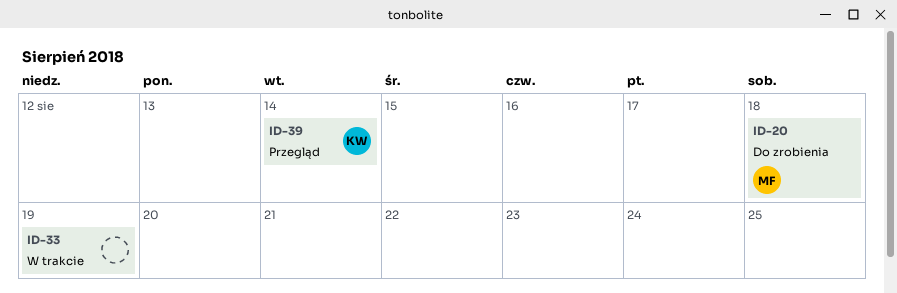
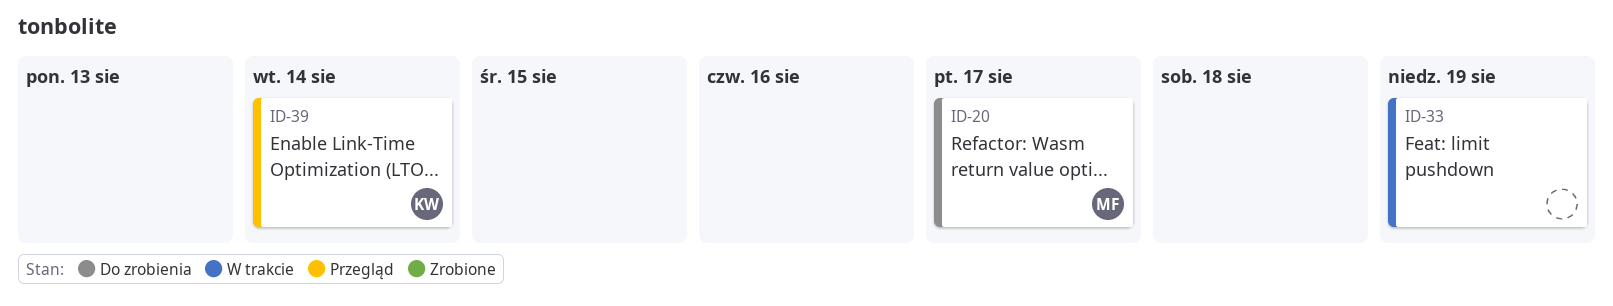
ID-20, due: Aug 18 -> Aug 17

